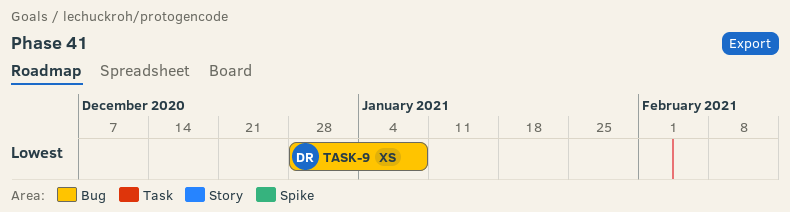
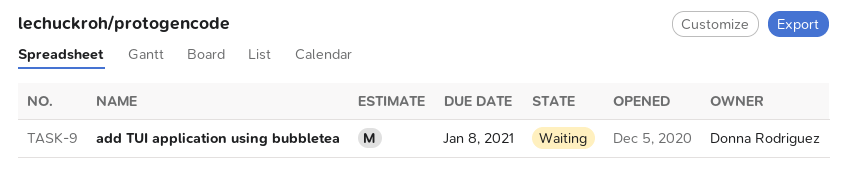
TASK-9, estimate: XS -> M

